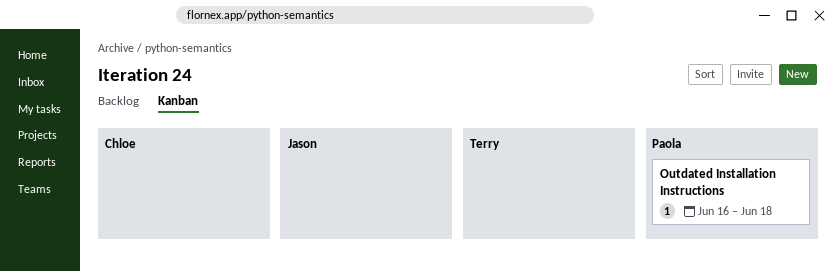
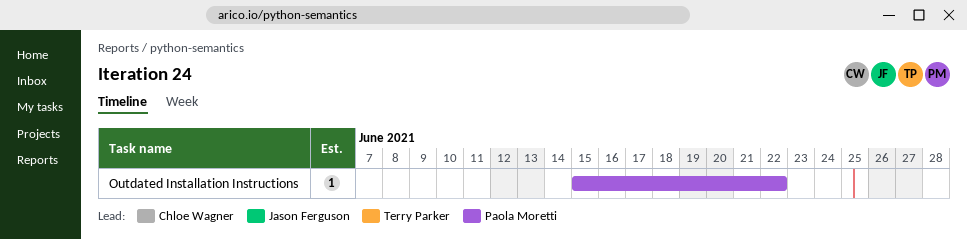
Outdated Installation Instructions, start: Jun 16 -> Jun 15
Outdated Installation Instructions, due: Jun 18 -> Jun 22

